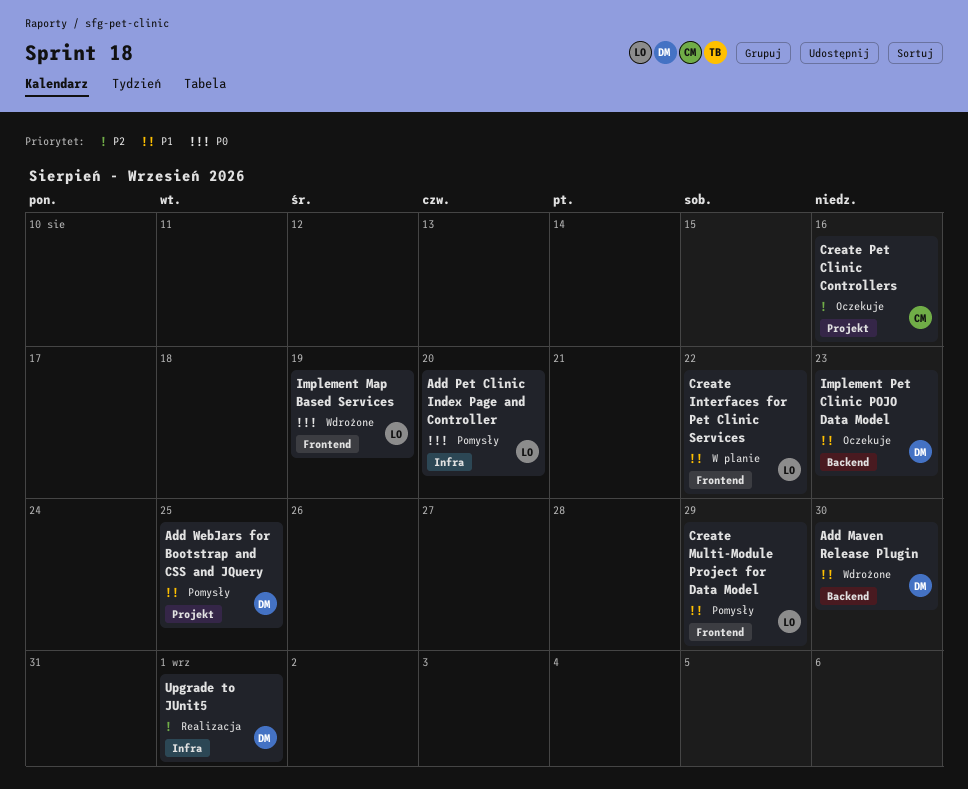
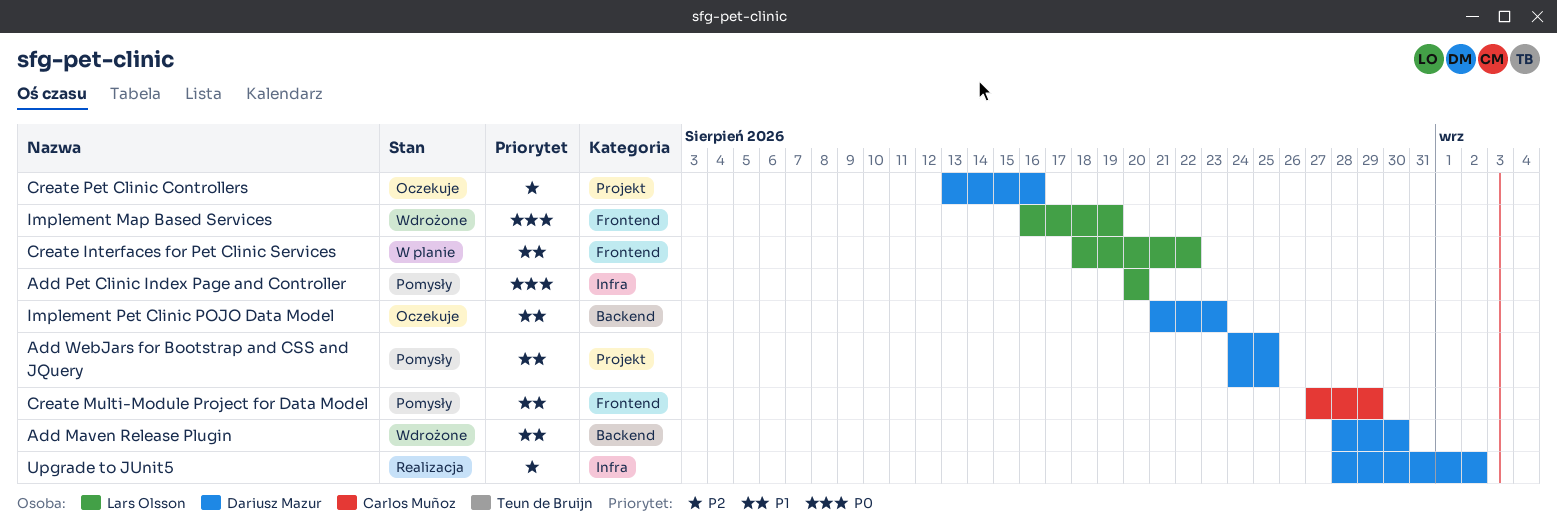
Create Multi-Module Project for Data Model, owner: Lars Olsson -> Carlos Muñoz
Create Pet Clinic Controllers, owner: Carlos Muñoz -> Dariusz Mazur
Upgrade to JUnit5, due: Sep 1 -> Sep 2

